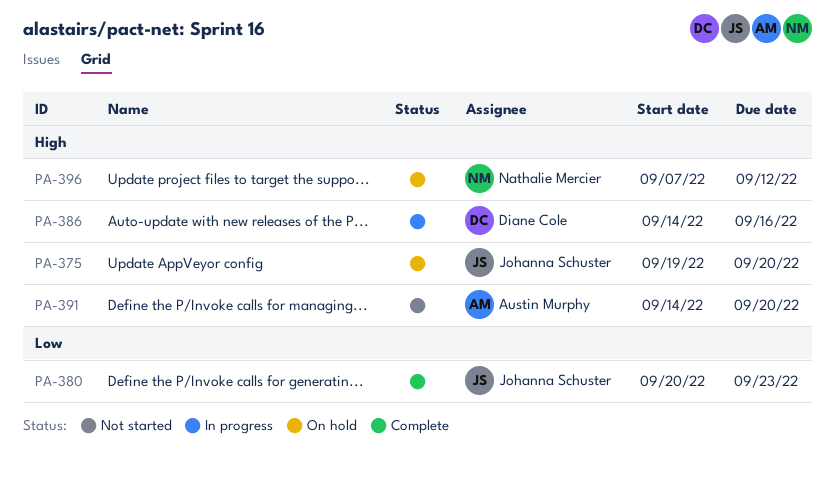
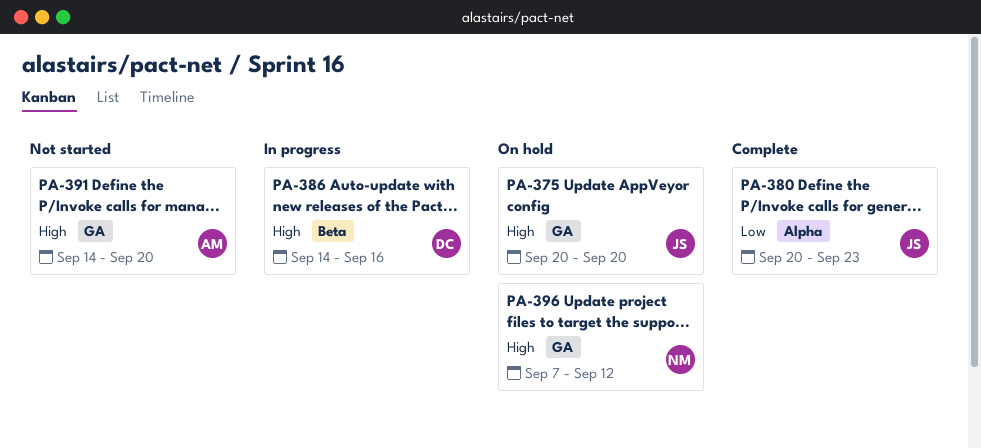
PA-375, start: Sep 19 -> Sep 20

